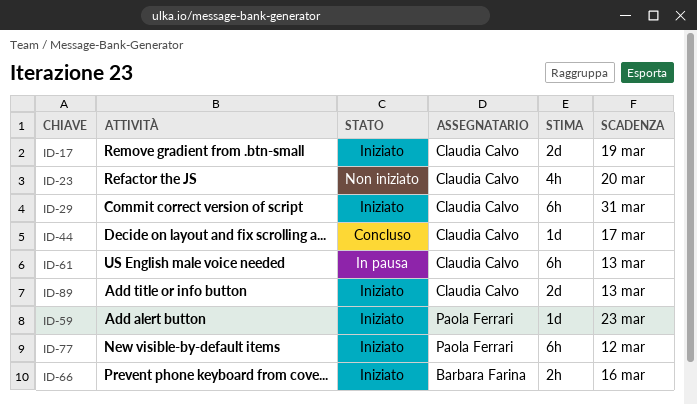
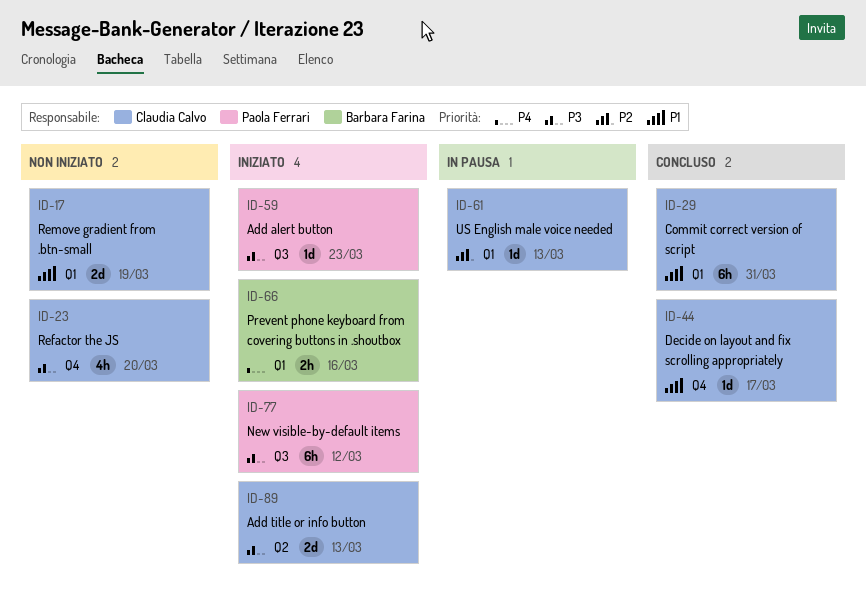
ID-17, status: Iniziato -> Non iniziato
ID-29, status: Iniziato -> Concluso
ID-61, estimate: 6h -> 1d

